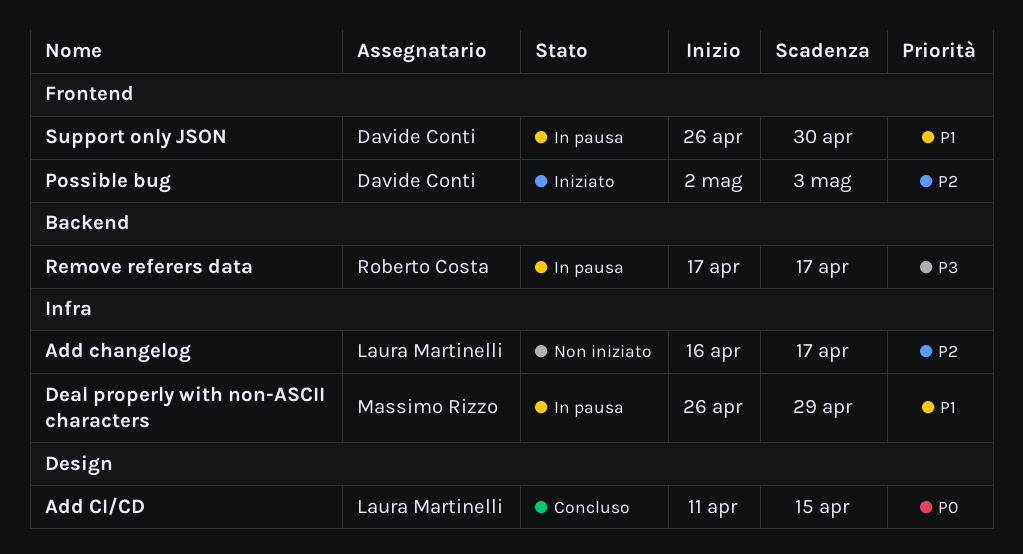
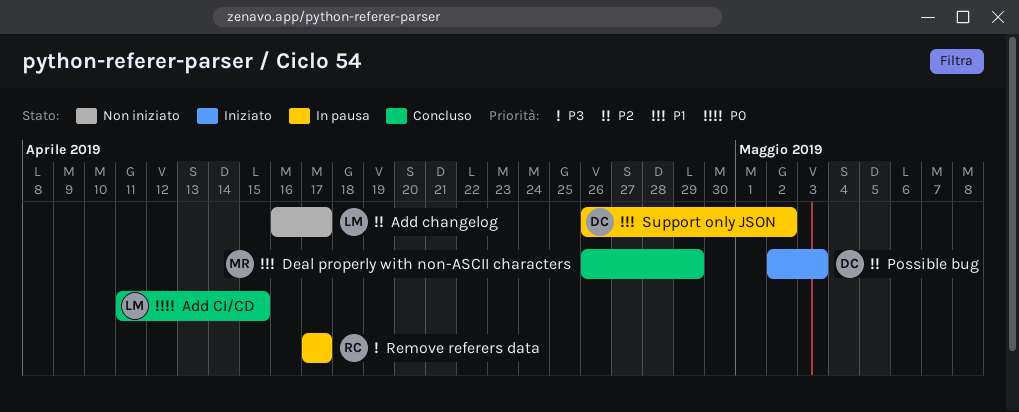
Deal properly with non-ASCII characters, status: In pausa -> Concluso
Support only JSON, due: Apr 30 -> May 2

